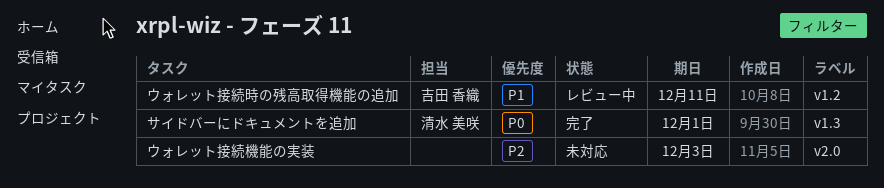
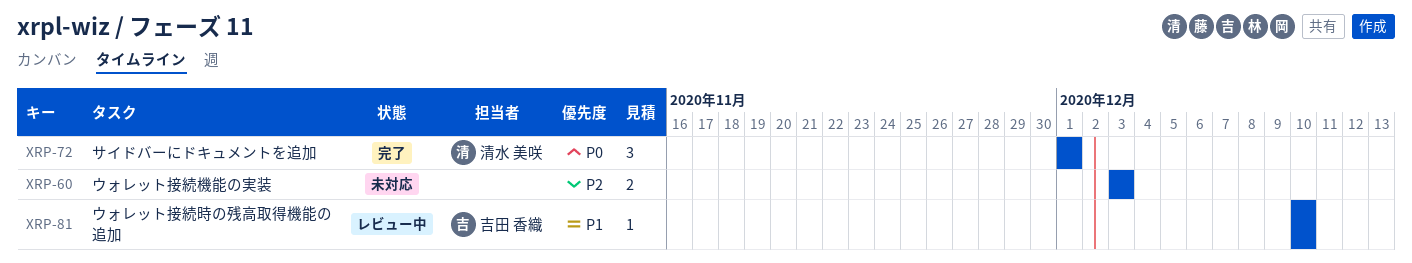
ウォレット接続時の残高取得機能の追加, due: Dec 11 -> Dec 10

